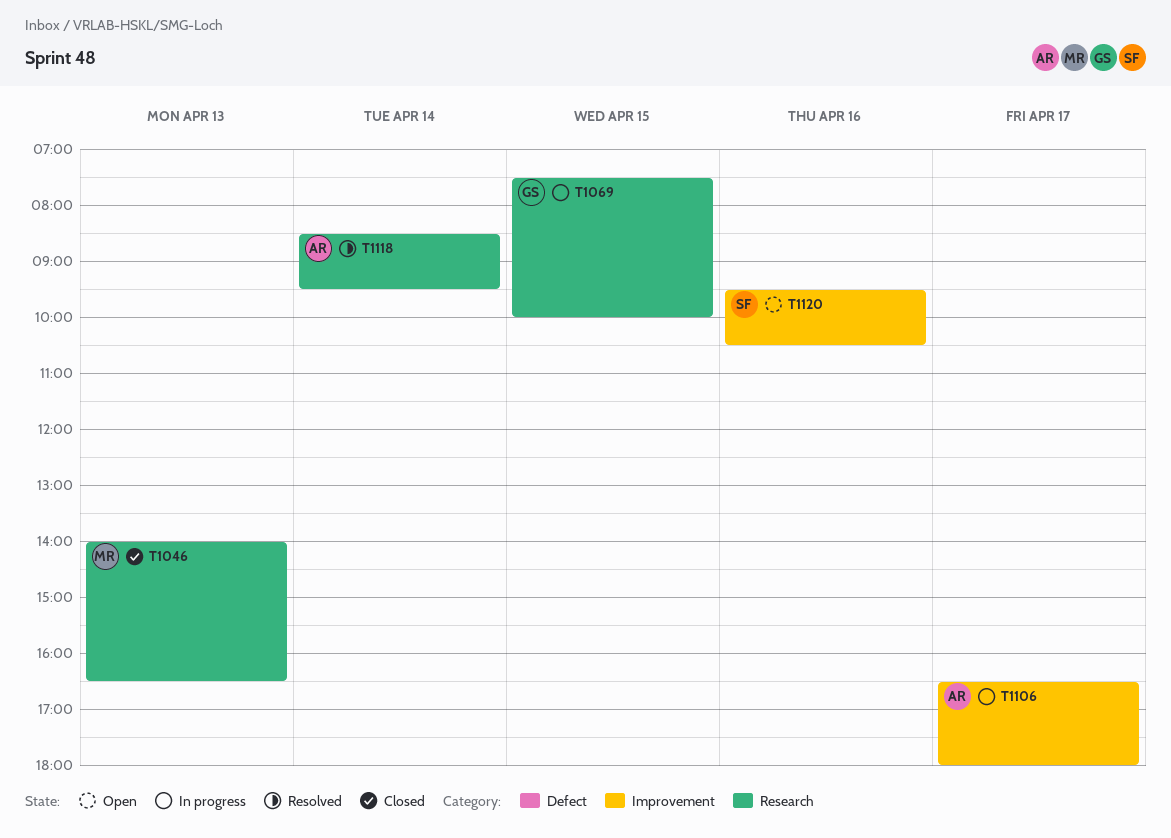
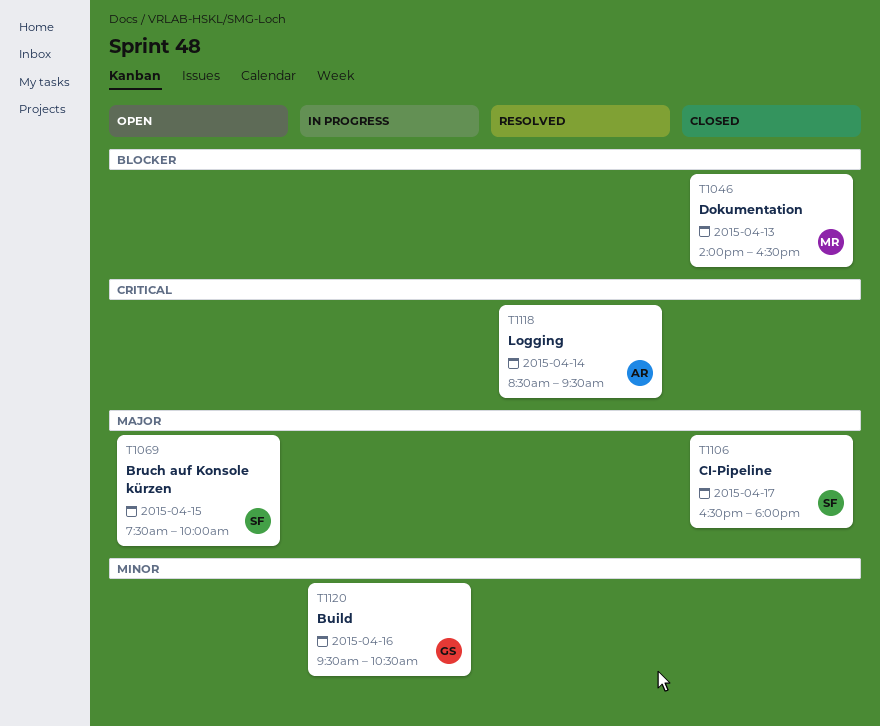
T1069, status: In progress -> Open
T1069, owner: GS -> SF
T1106, status: In progress -> Closed
T1106, owner: AR -> SF
T1120, status: Open -> In progress
T1120, owner: SF -> GS

